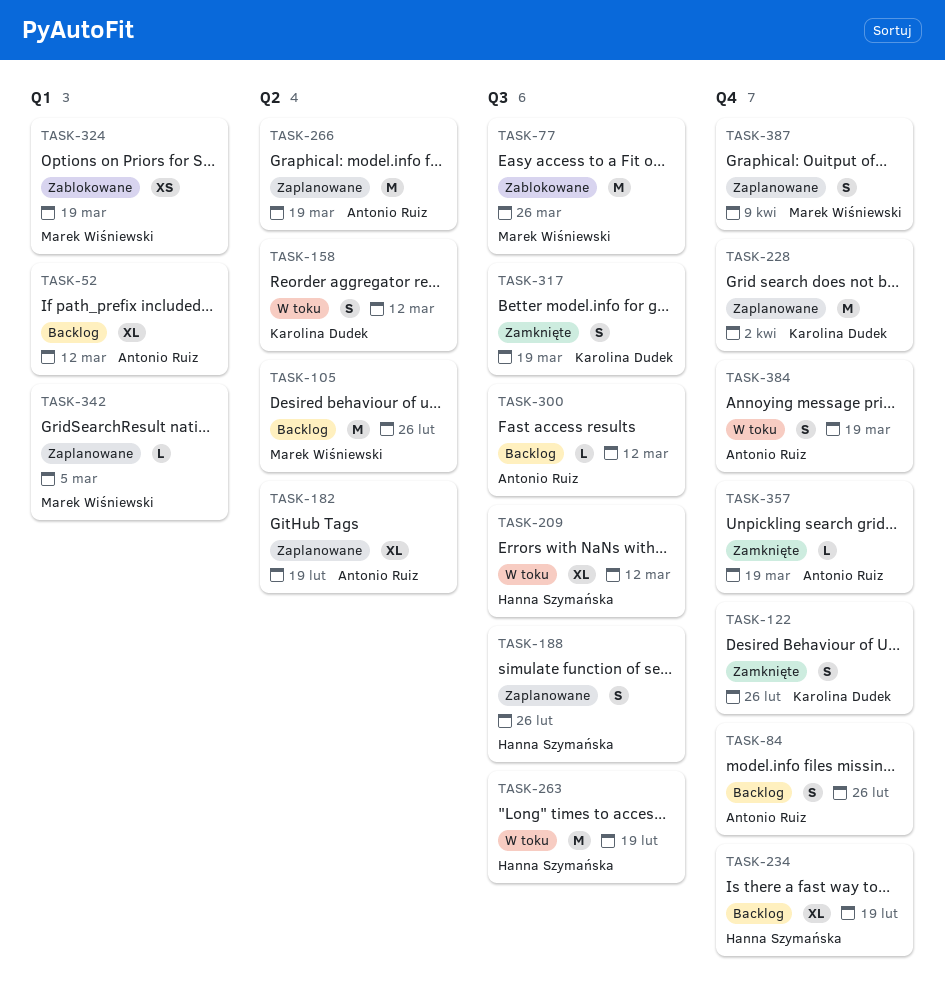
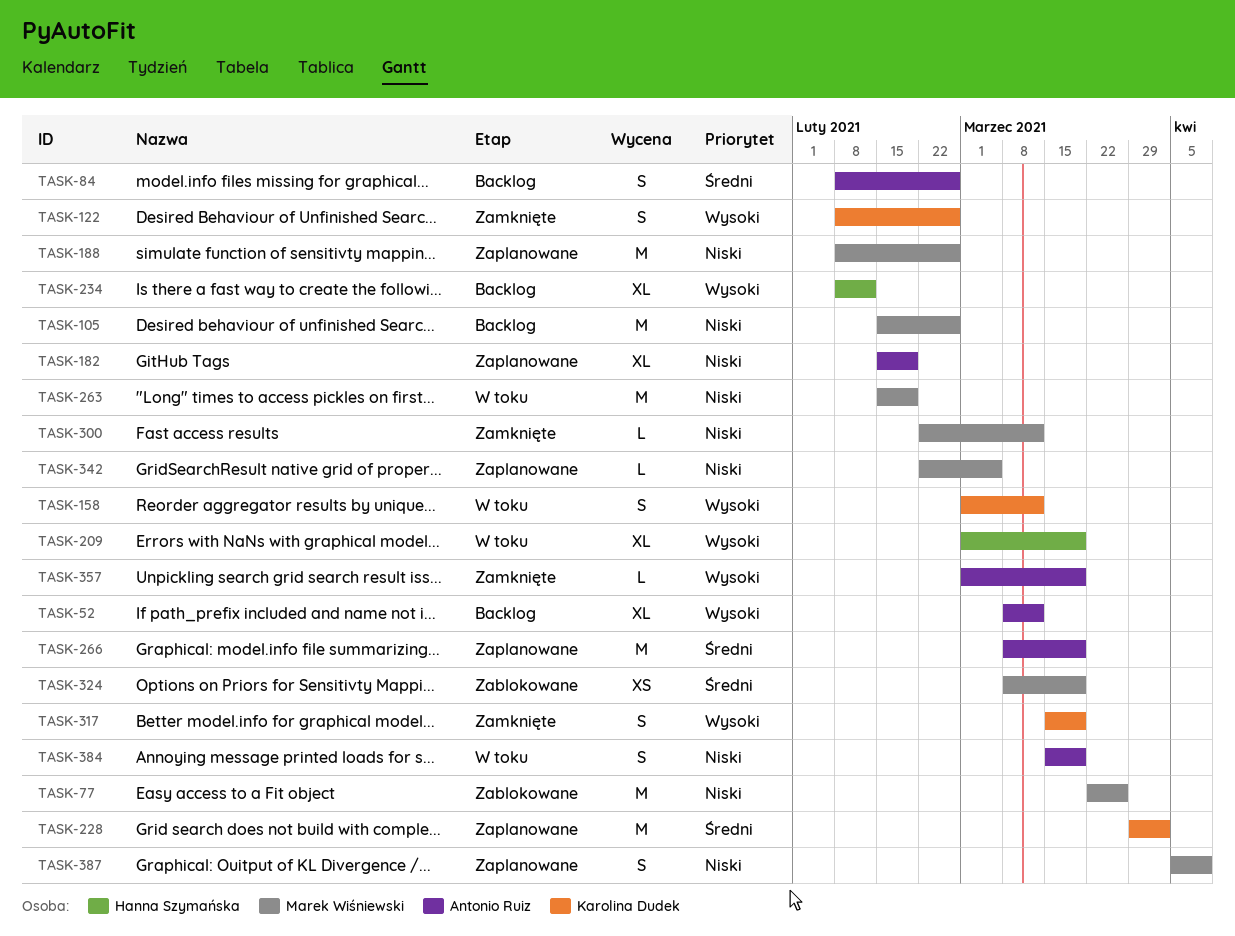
TASK-188, owner: Hanna Szymańska -> Marek Wiśniewski
TASK-188, estimate: S -> M
TASK-209, due: Mar 12 -> Mar 19
TASK-234, due: Feb 19 -> Feb 12
TASK-263, owner: Hanna Szymańska -> Marek Wiśniewski
TASK-300, status: Backlog -> Zamknięte
TASK-300, owner: Antonio Ruiz -> Marek Wiśniewski

